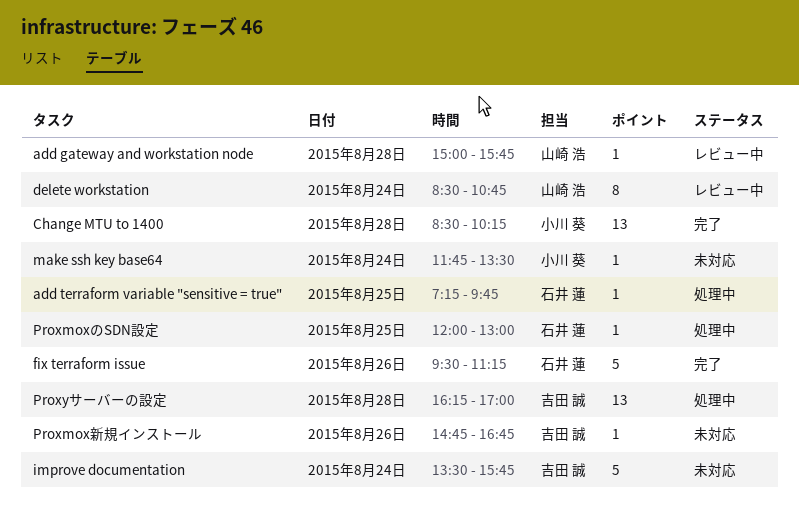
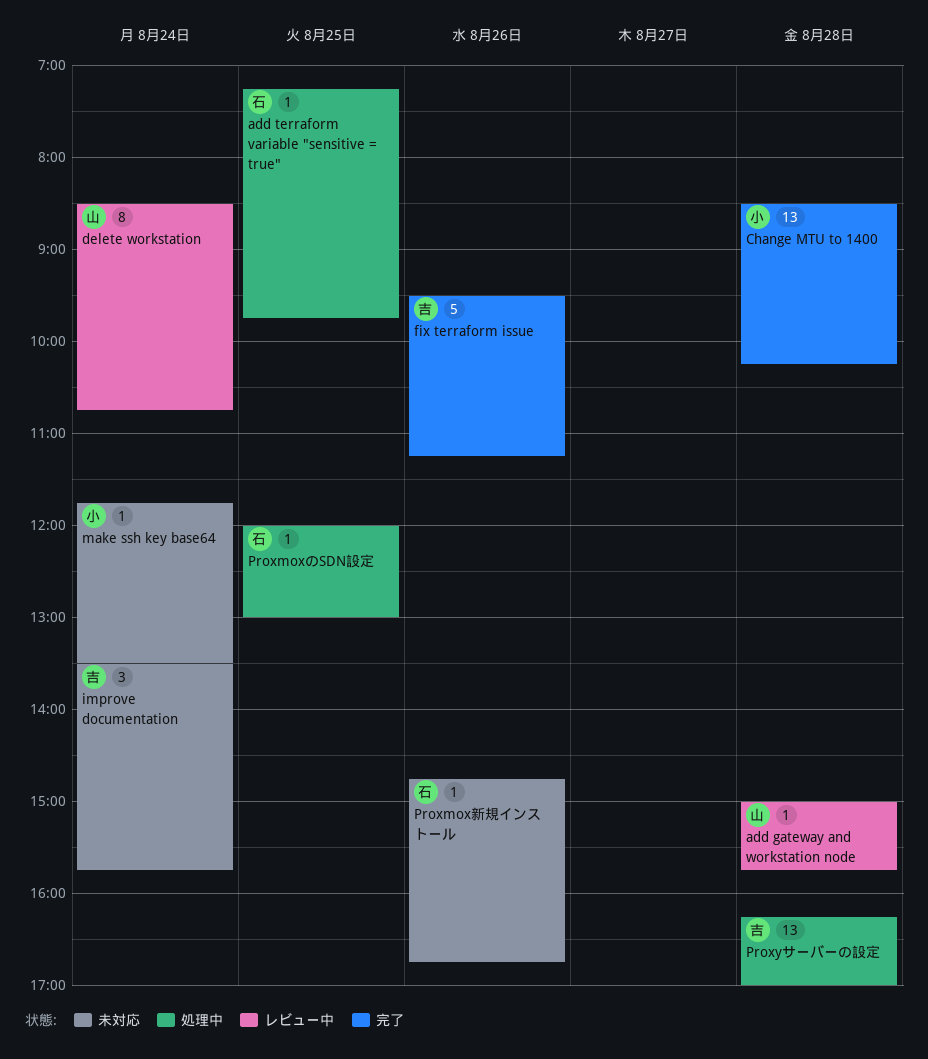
fix terraform issue, owner: 石井 蓮 -> 吉田 誠
improve documentation, estimate: 5 -> 3
Proxmox新規インストール, owner: 吉田 誠 -> 石井 蓮

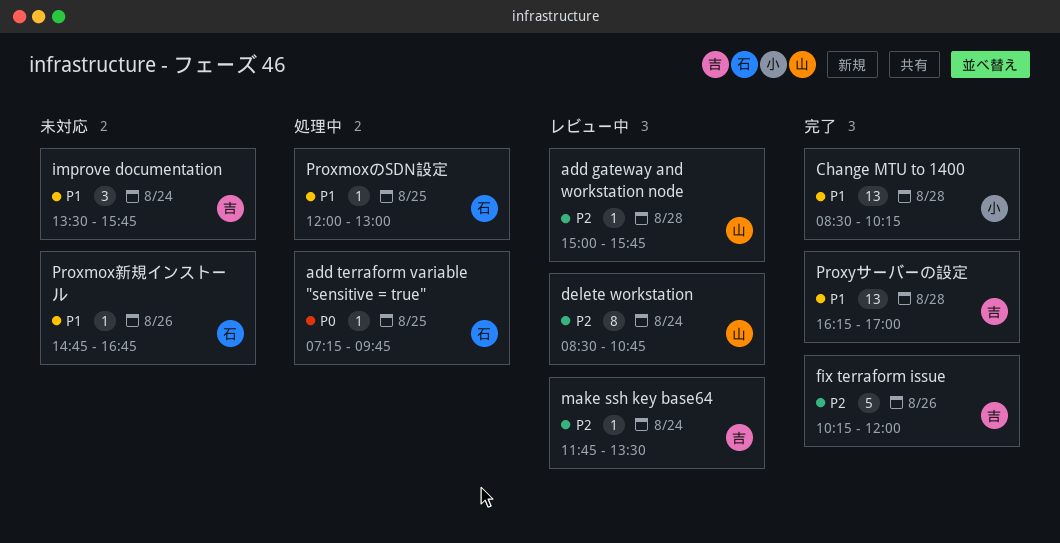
fix terraform issue, begins: 09:30 -> 10:15
fix terraform issue, ends: 11:15 -> 12:00
make ssh key base64, status: 未対応 -> レビュー中
make ssh key base64, owner: 小 -> 吉
Proxyサーバーの設定, status: 処理中 -> 完了

